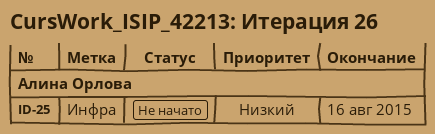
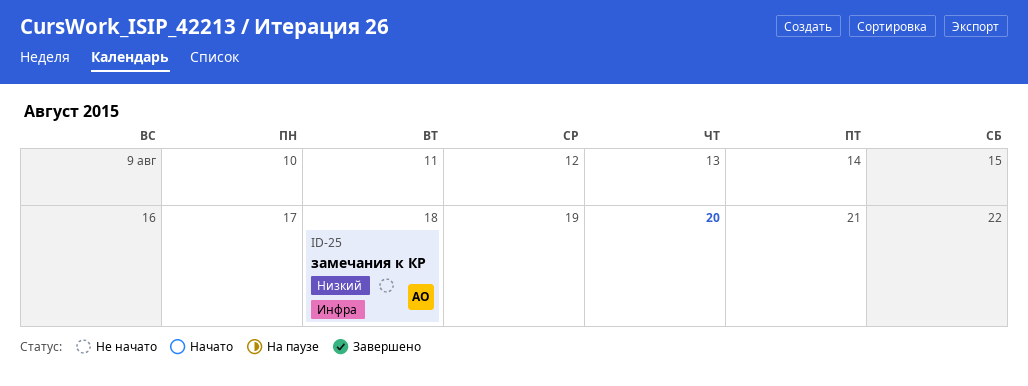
ID-25, due: Aug 16 -> Aug 18

